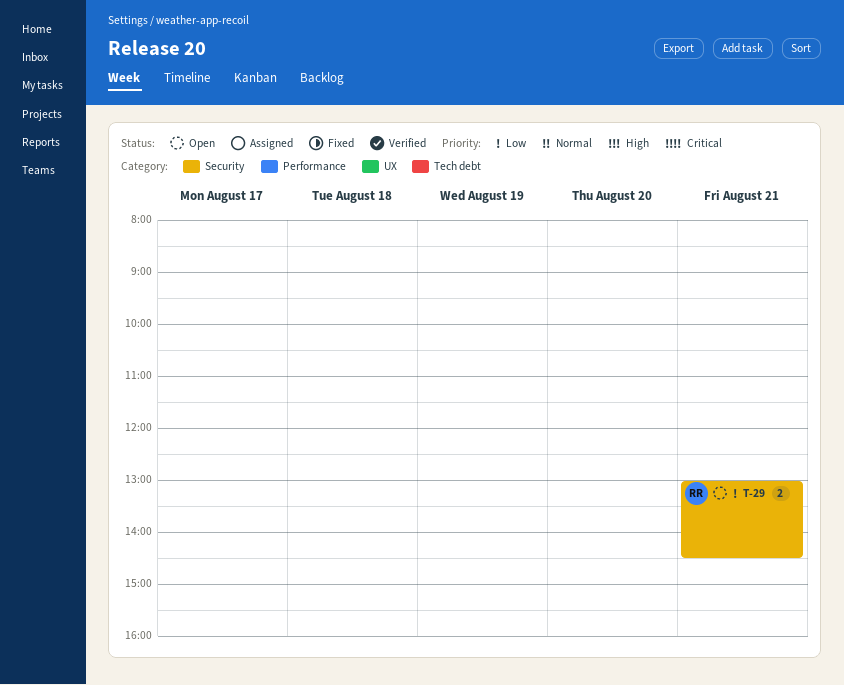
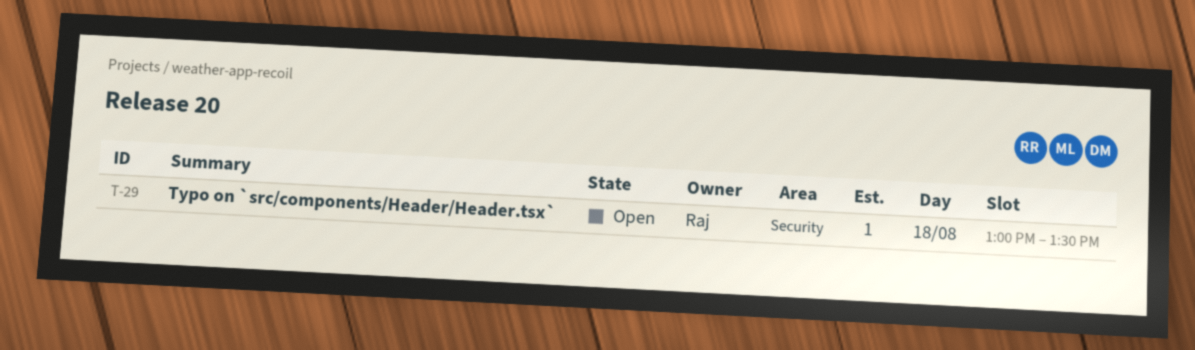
T-29, estimate: 2 -> 1
T-29, day: Aug 21 -> Aug 18
T-29, ends: 14:30 -> 13:30

